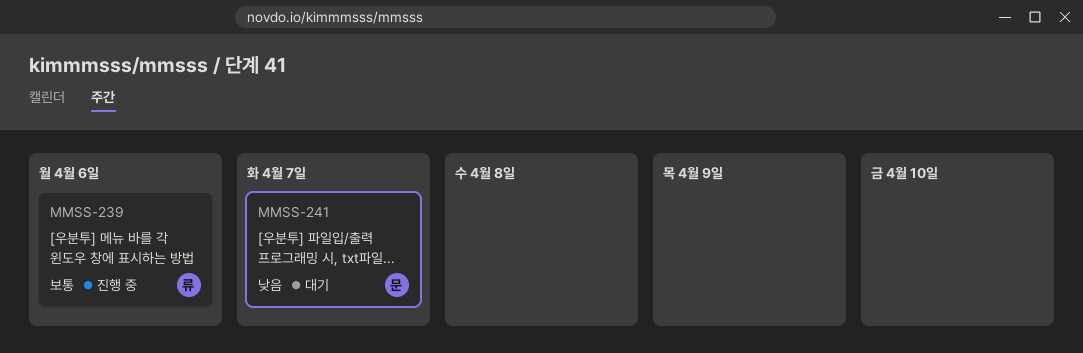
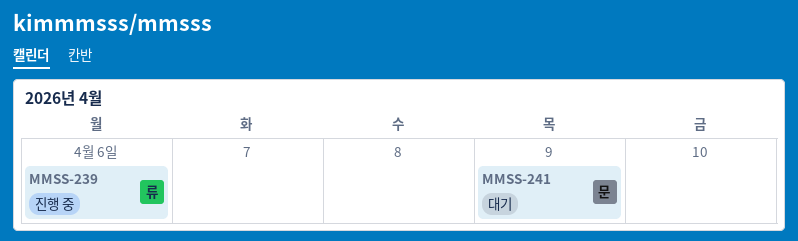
MMSS-241, due: Apr 7 -> Apr 9

